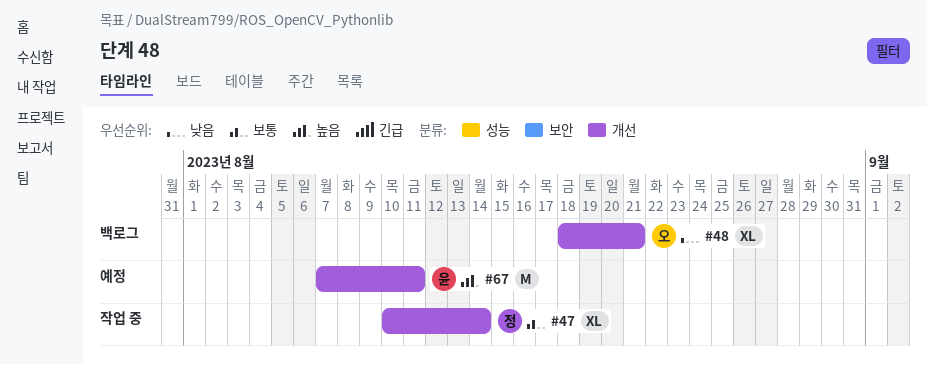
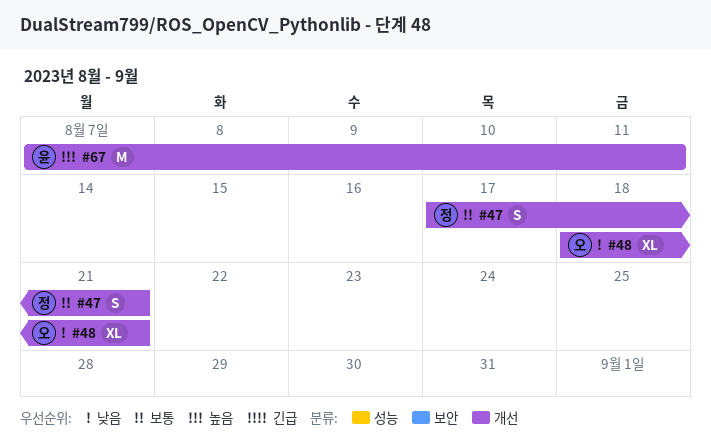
#47, estimate: XL -> S
#47, start: Aug 10 -> Aug 17
#47, due: Aug 14 -> Aug 21

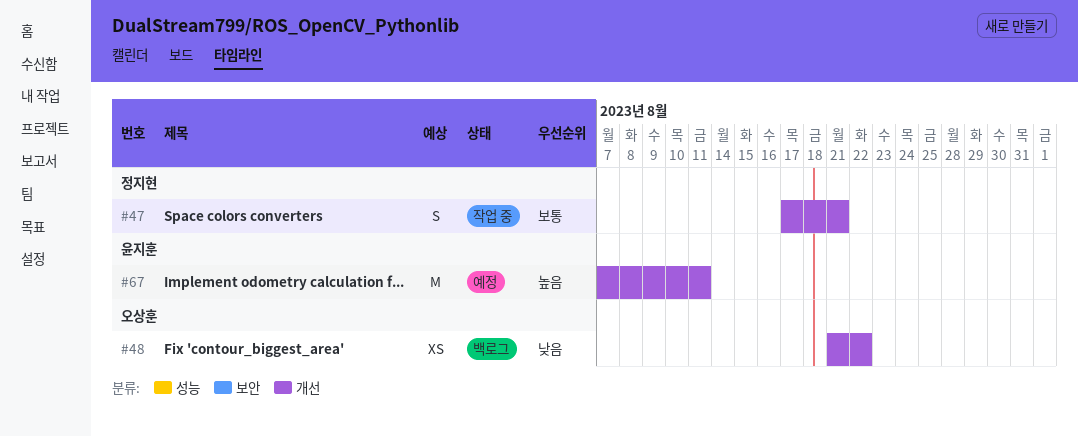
#48, estimate: XL -> XS
#48, start: Aug 18 -> Aug 21
#48, due: Aug 21 -> Aug 22

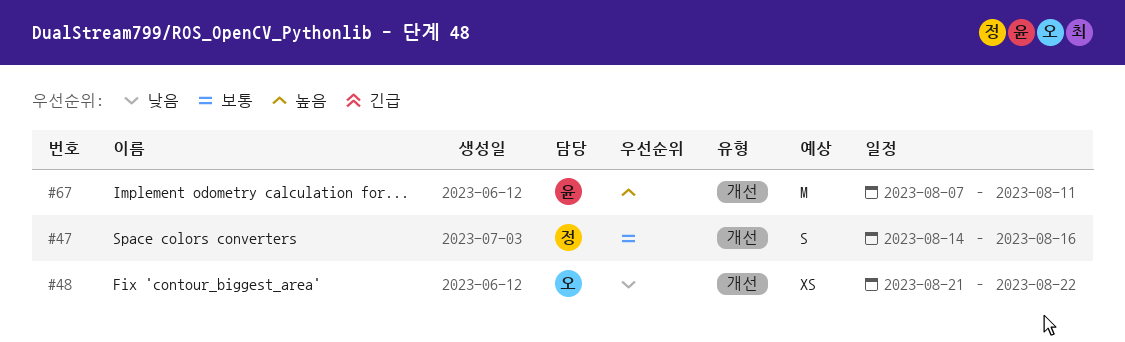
#47, start: Aug 17 -> Aug 14
#47, due: Aug 21 -> Aug 16

